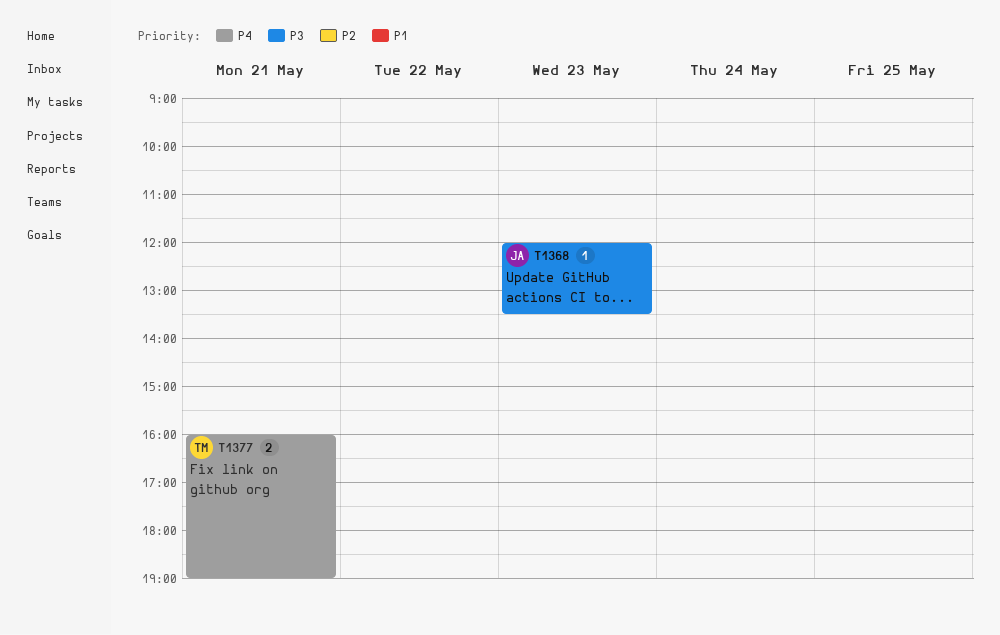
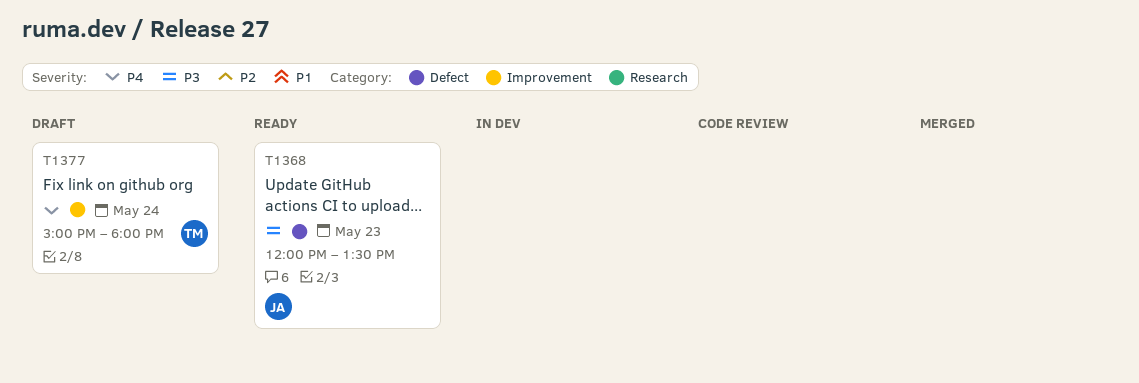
T1377, day: May 21 -> May 24
T1377, begins: 16:00 -> 15:00
T1377, ends: 19:00 -> 18:00

